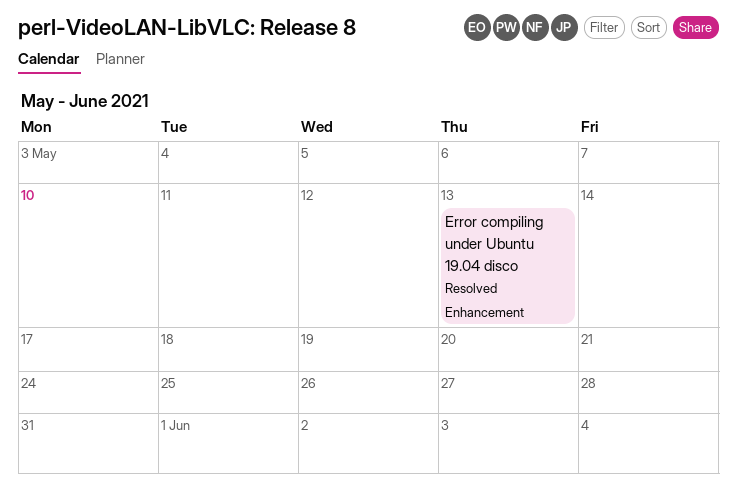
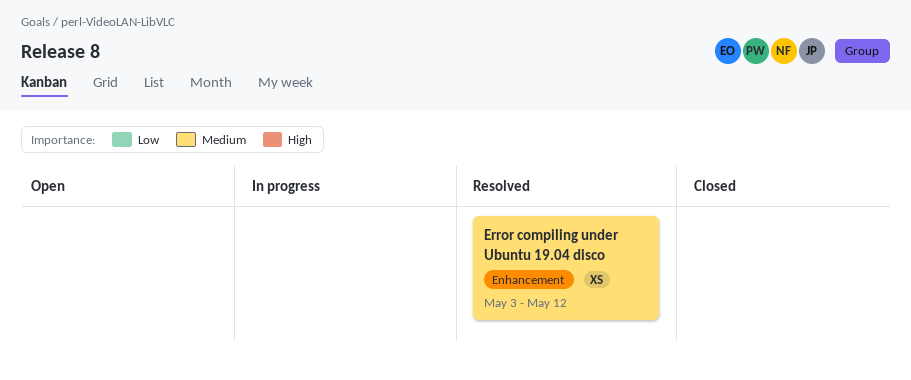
Error compiling under Ubuntu 19.04 disco, due: May 13 -> May 12

